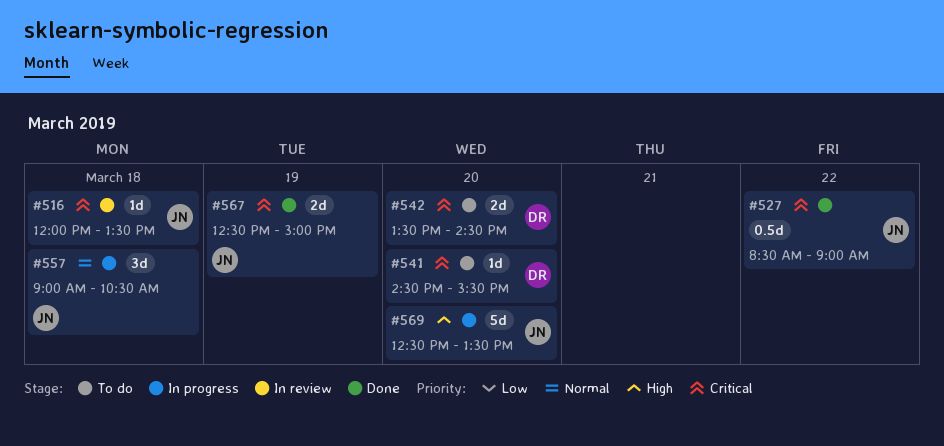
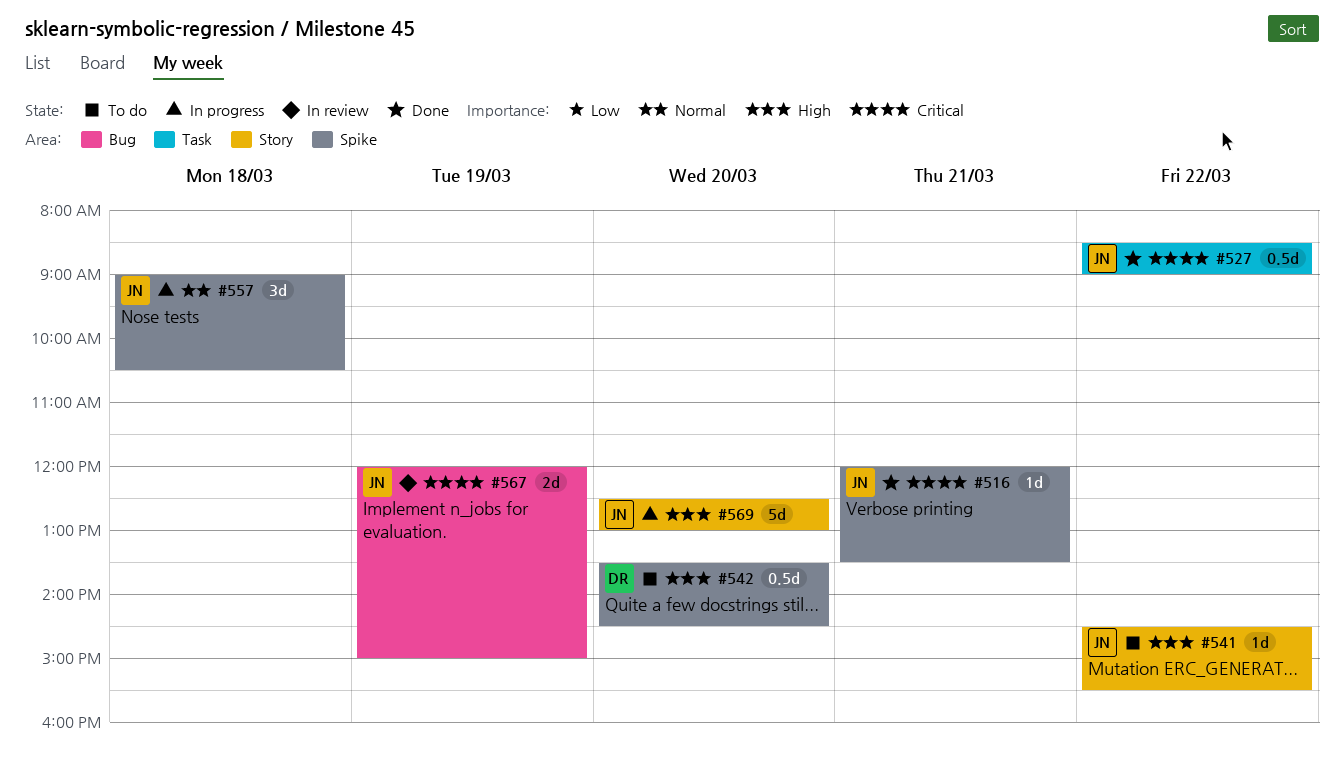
#516, status: In review -> Done
#516, day: Mar 18 -> Mar 21
#541, owner: DR -> JN
#541, priority: Critical -> High
#541, day: Mar 20 -> Mar 22
#542, priority: Critical -> High
#542, estimate: 2d -> 0.5d
#567, status: Done -> In review
#567, begins: 12:30 -> 12:00
#569, ends: 13:30 -> 13:00

